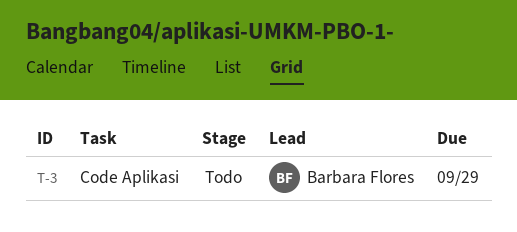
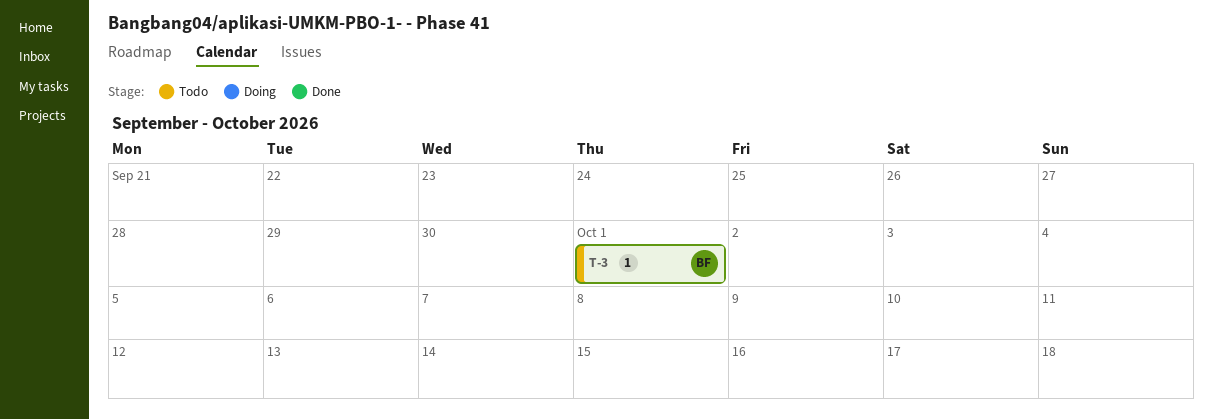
T-3, due: Sep 29 -> Oct 1

